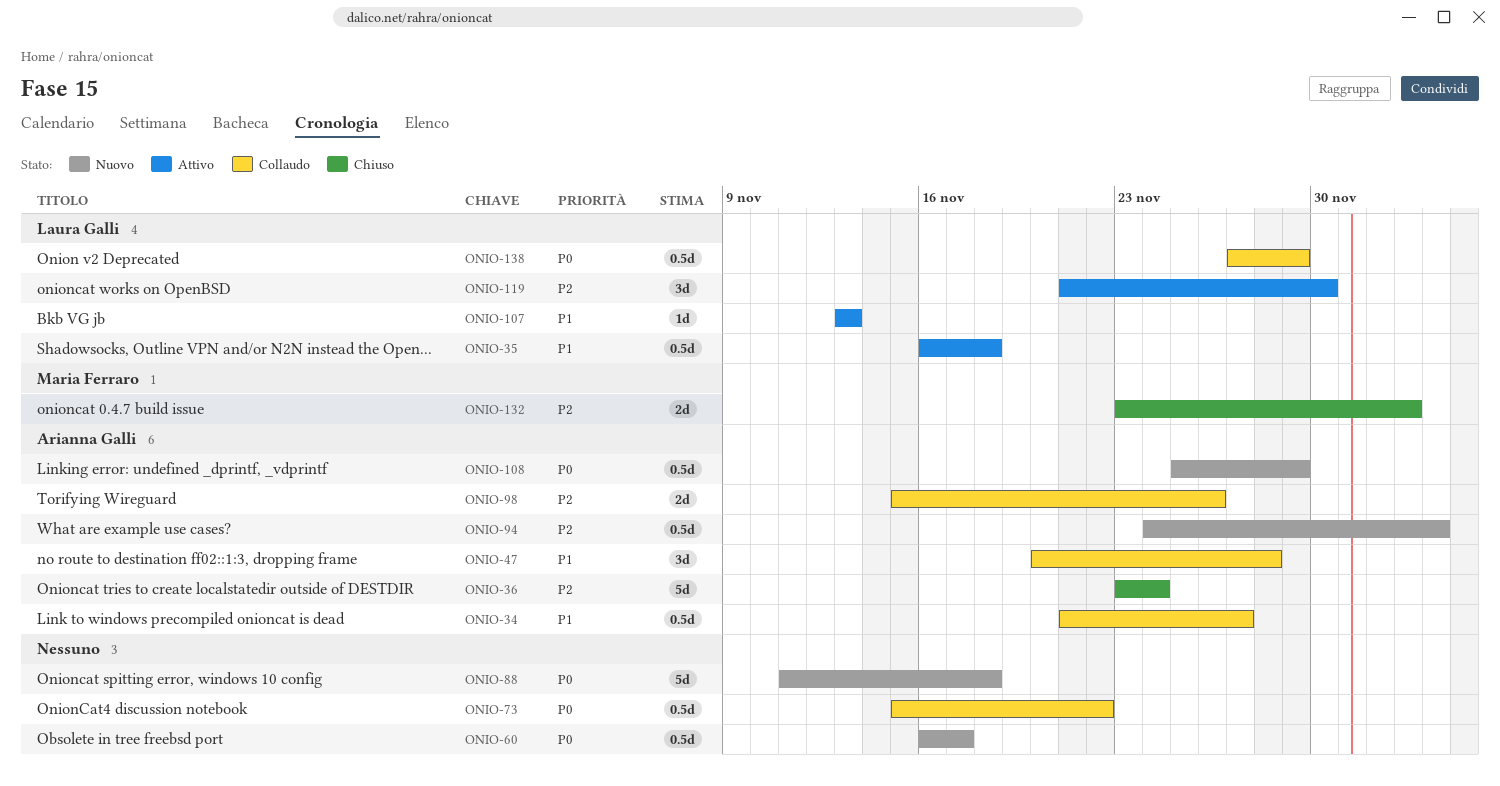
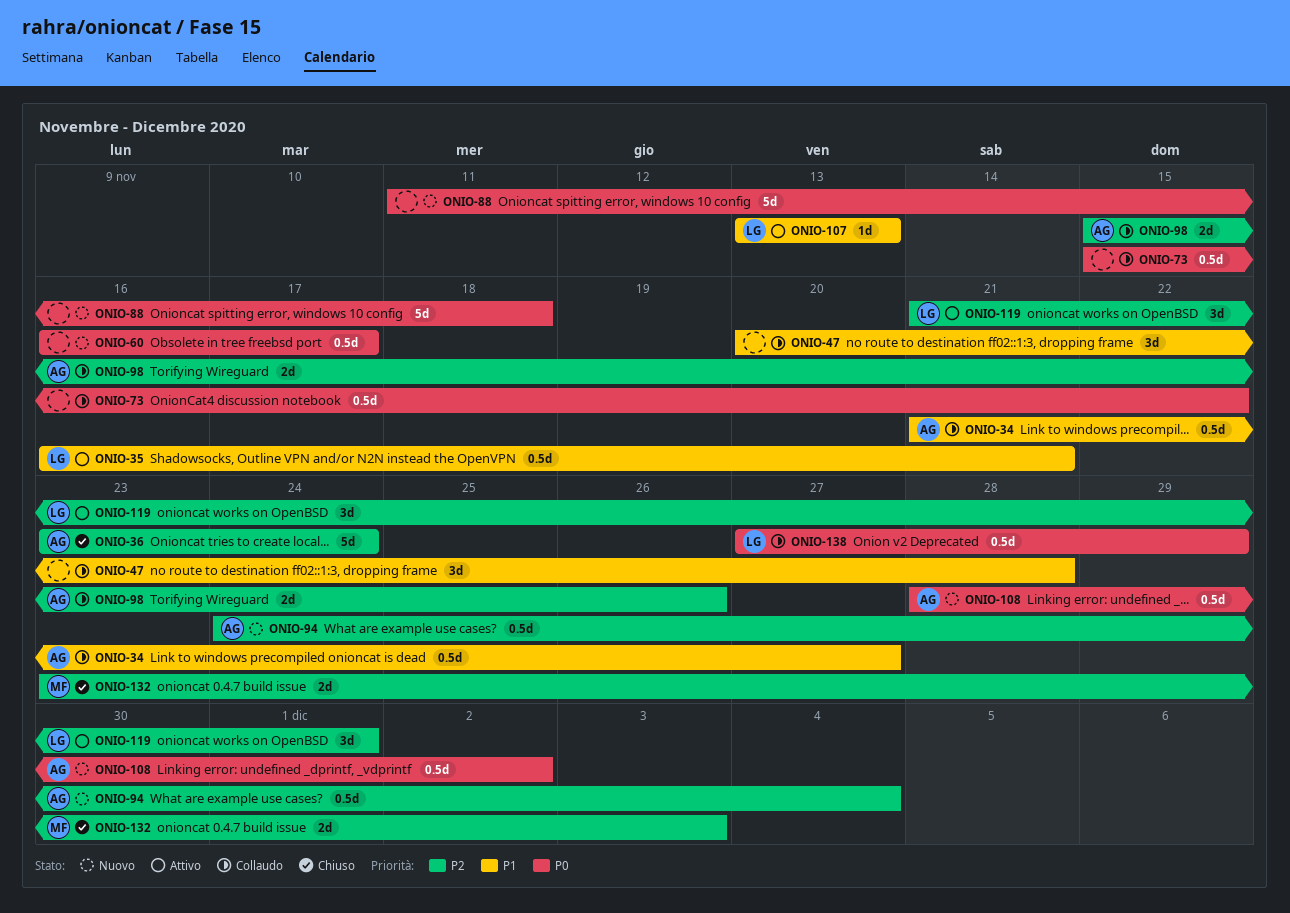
ONIO-35, due: Nov 18 -> Nov 21
ONIO-47, owner: Arianna Galli -> none
ONIO-108, start: Nov 25 -> Nov 28
ONIO-108, due: Nov 29 -> Dec 2
ONIO-119, due: Nov 30 -> Dec 1

